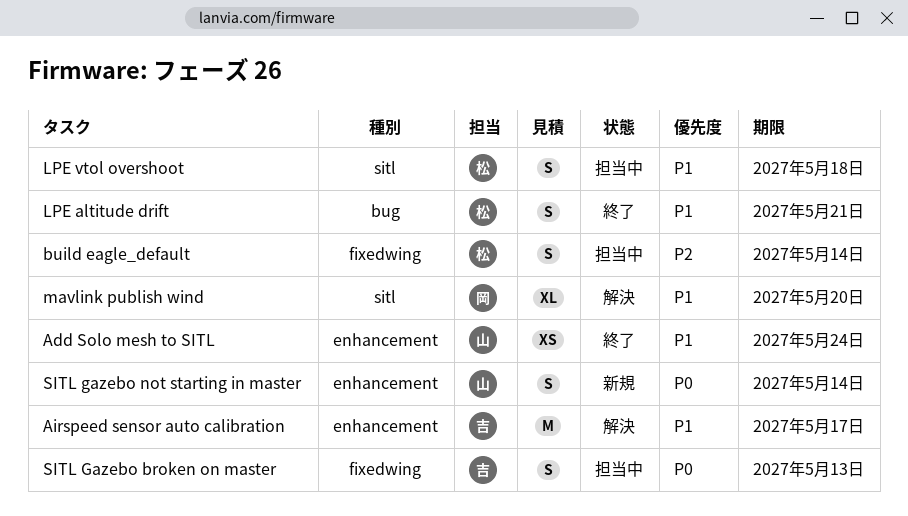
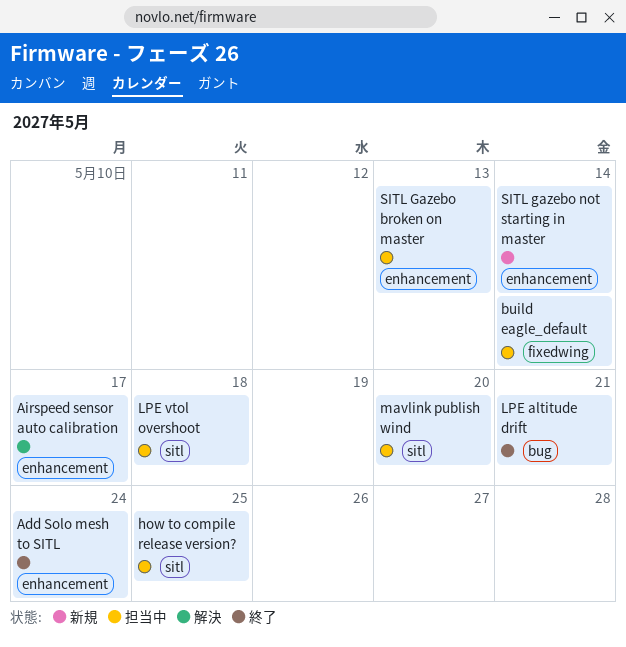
how to compile release version?: none -> present
mavlink publish wind, status: 解決 -> 担当中
SITL Gazebo broken on master, label: fixedwing -> enhancement

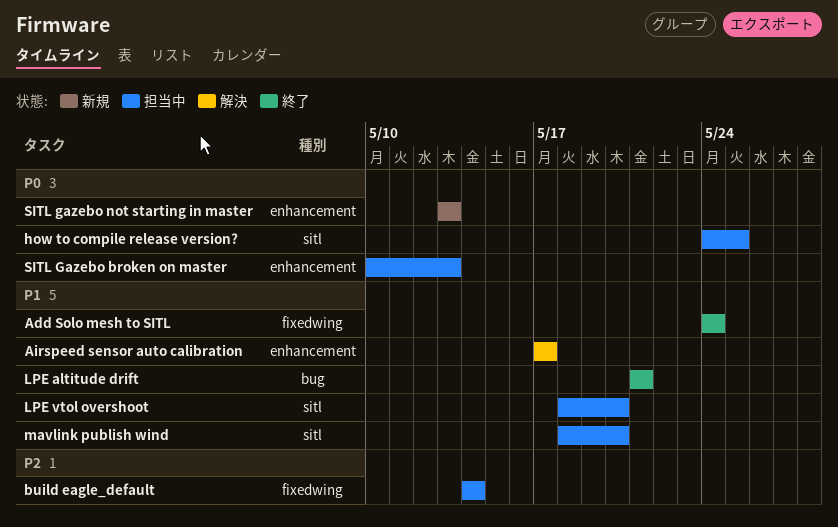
Add Solo mesh to SITL, label: enhancement -> fixedwing
LPE vtol overshoot, due: May 18 -> May 20
SITL gazebo not starting in master, due: May 14 -> May 13

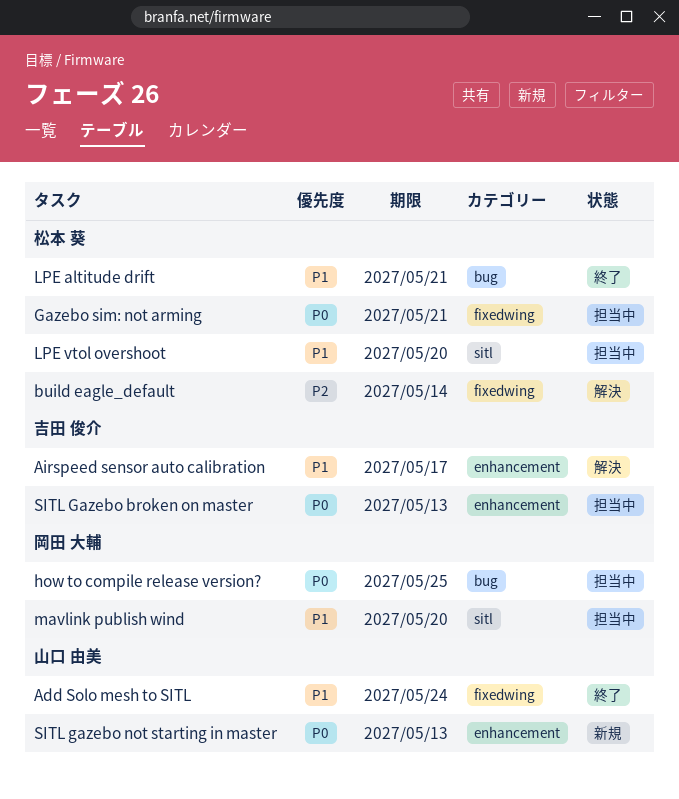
build eagle_default, status: 担当中 -> 解決
Gazebo sim: not arming: none -> present
how to compile release version?, label: sitl -> bug

